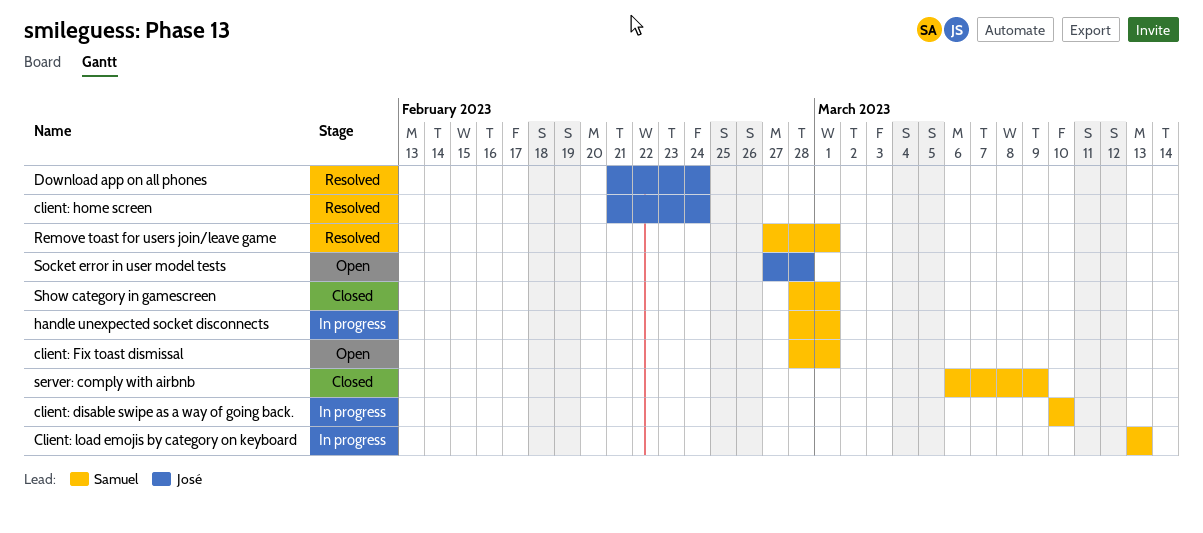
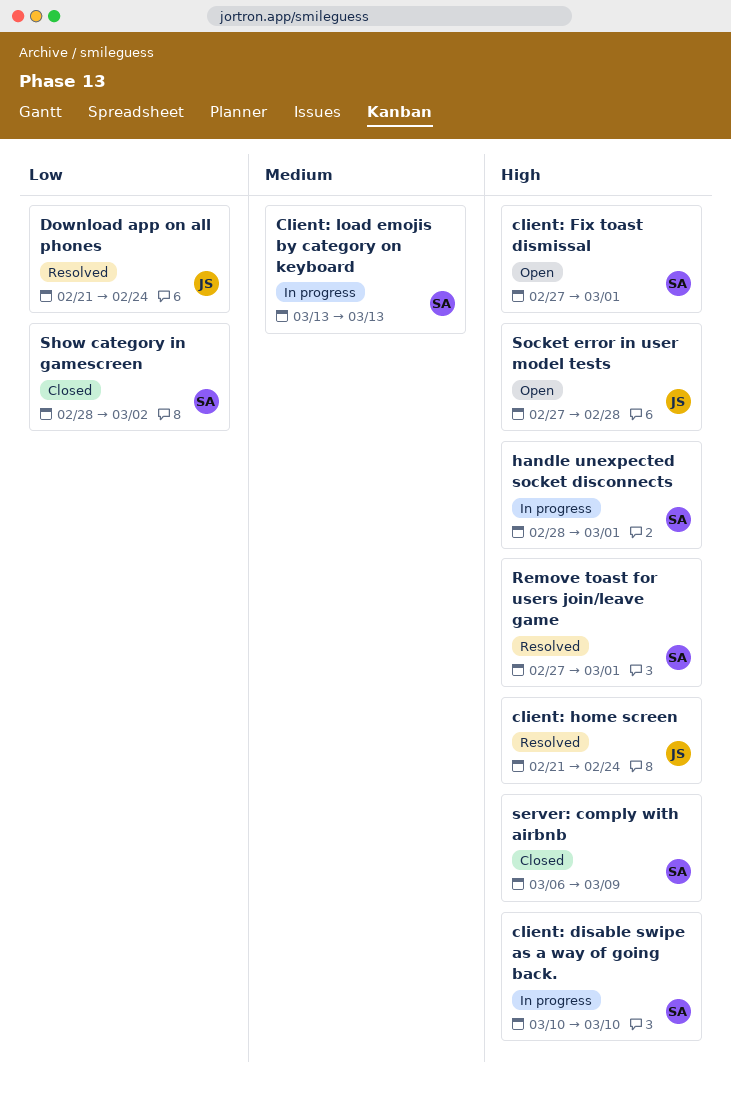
client: Fix toast dismissal, start: Feb 28 -> Feb 27
Show category in gamescreen, due: Mar 1 -> Mar 2

